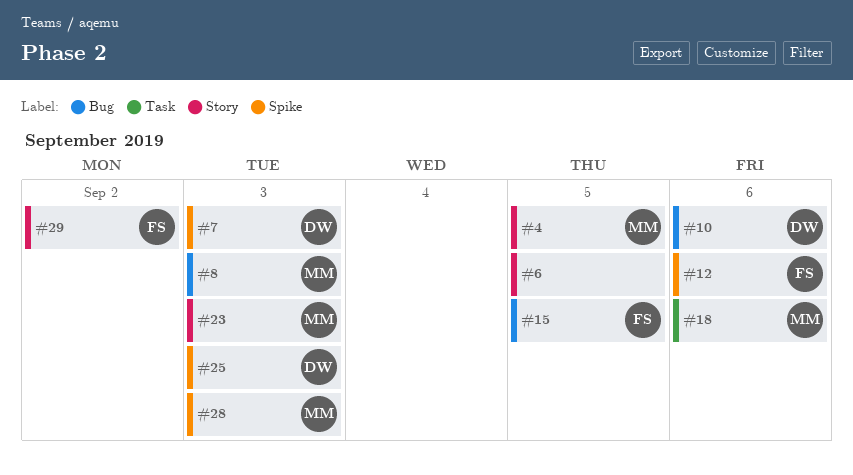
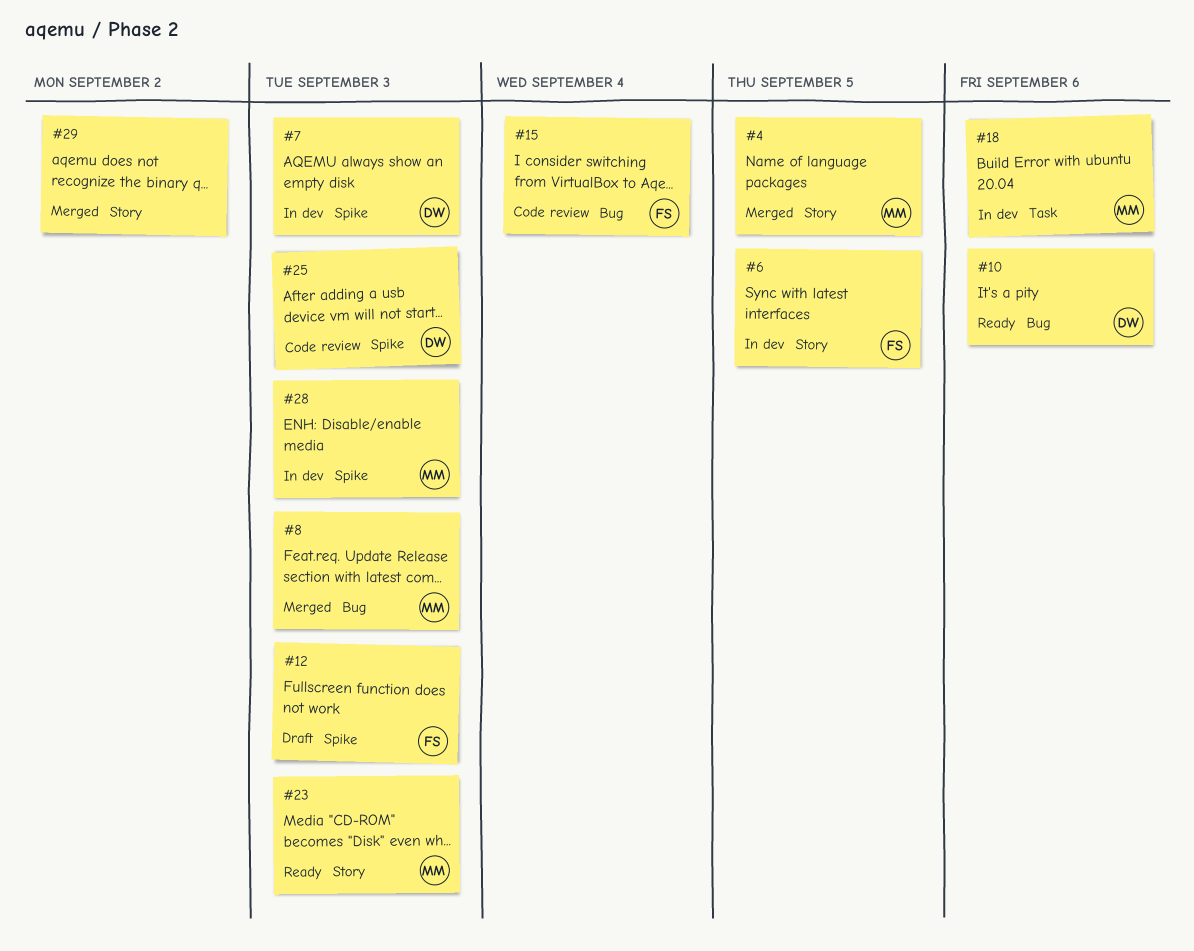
#6, owner: none -> FS
#12, due: Sep 6 -> Sep 3
#15, due: Sep 5 -> Sep 4
#29, owner: FS -> none

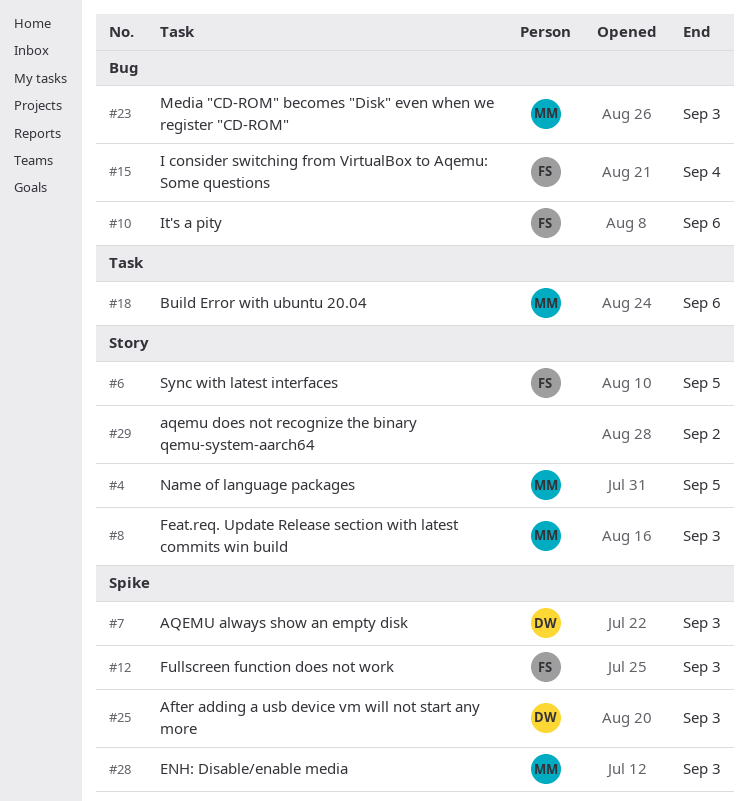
#8, label: Bug -> Story
#10, owner: DW -> FS
#23, label: Story -> Bug

